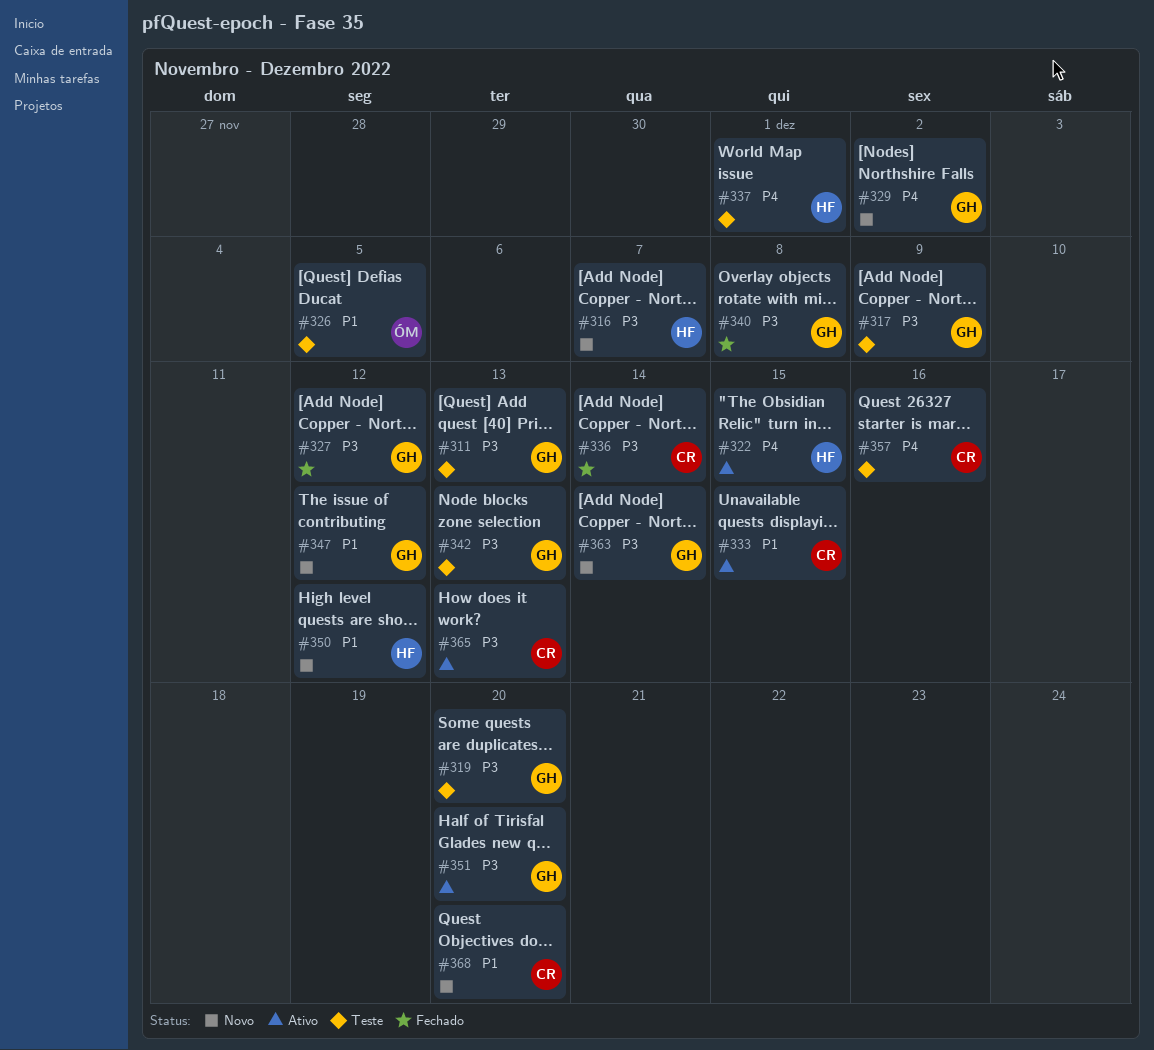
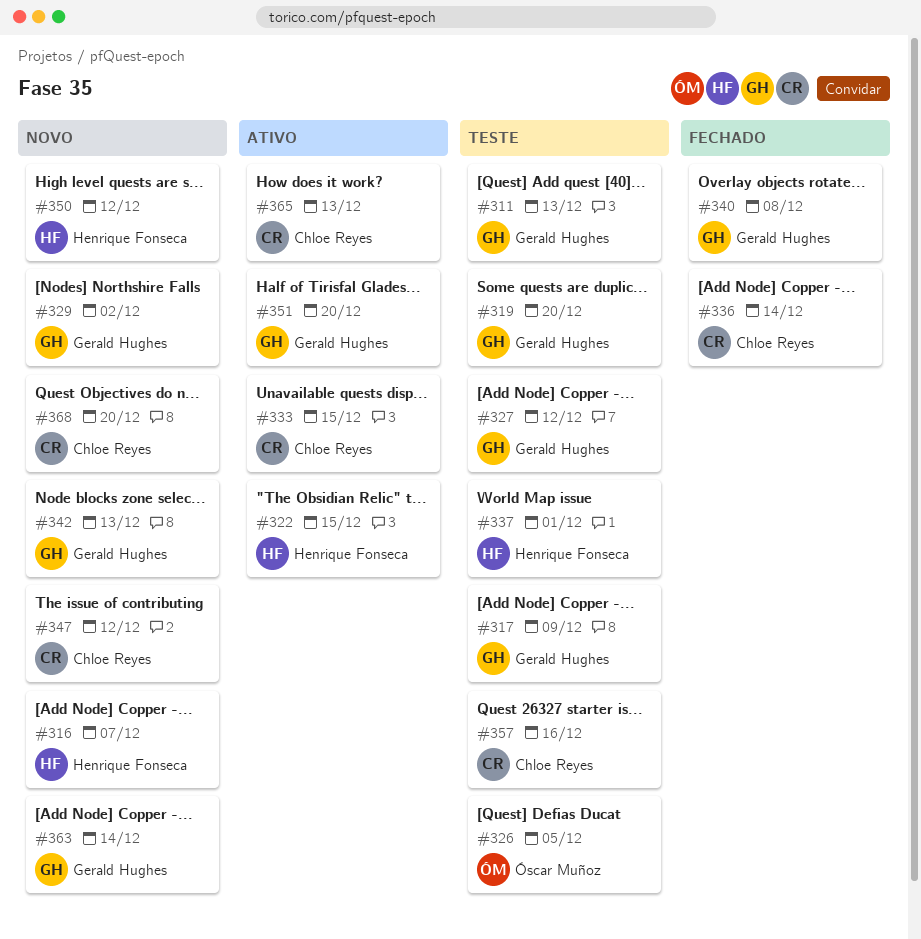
#327, status: Fechado -> Teste
#342, status: Teste -> Novo
#347, owner: Gerald Hughes -> Chloe Reyes

